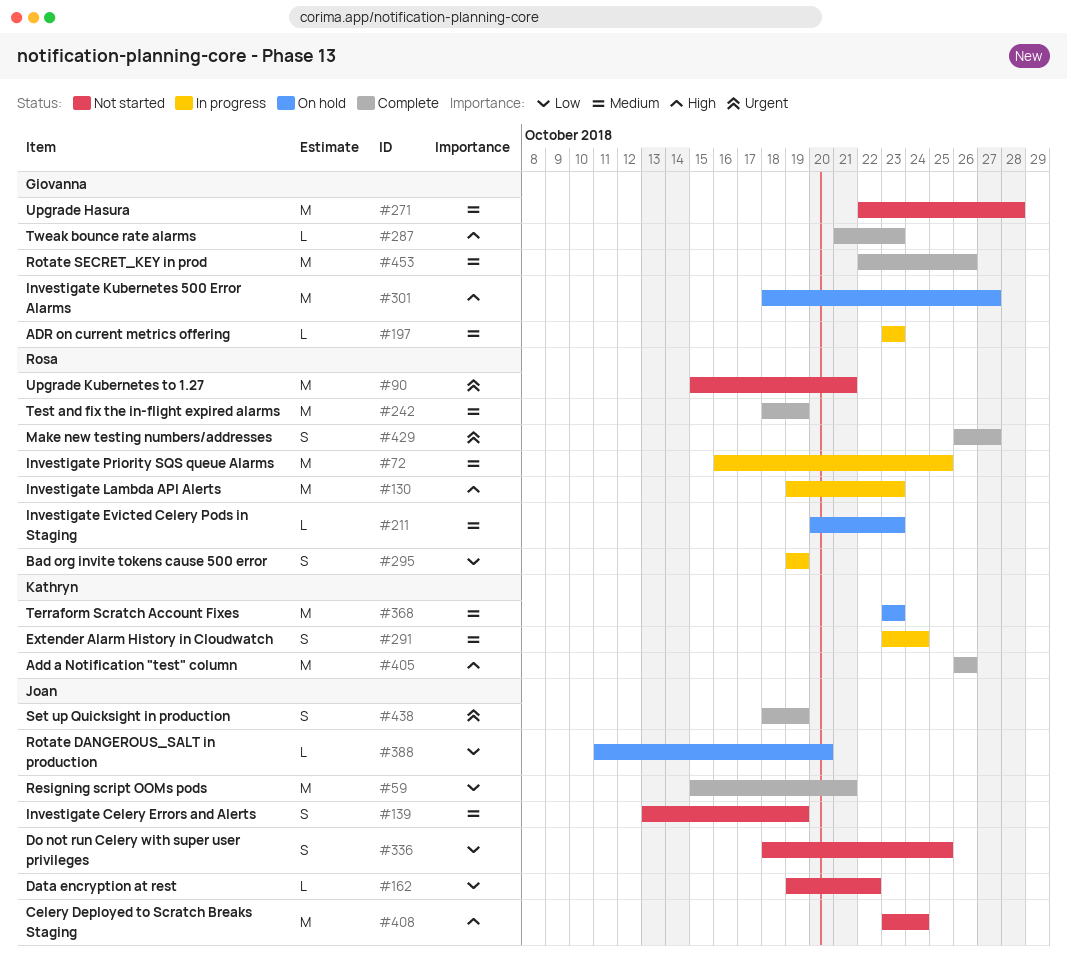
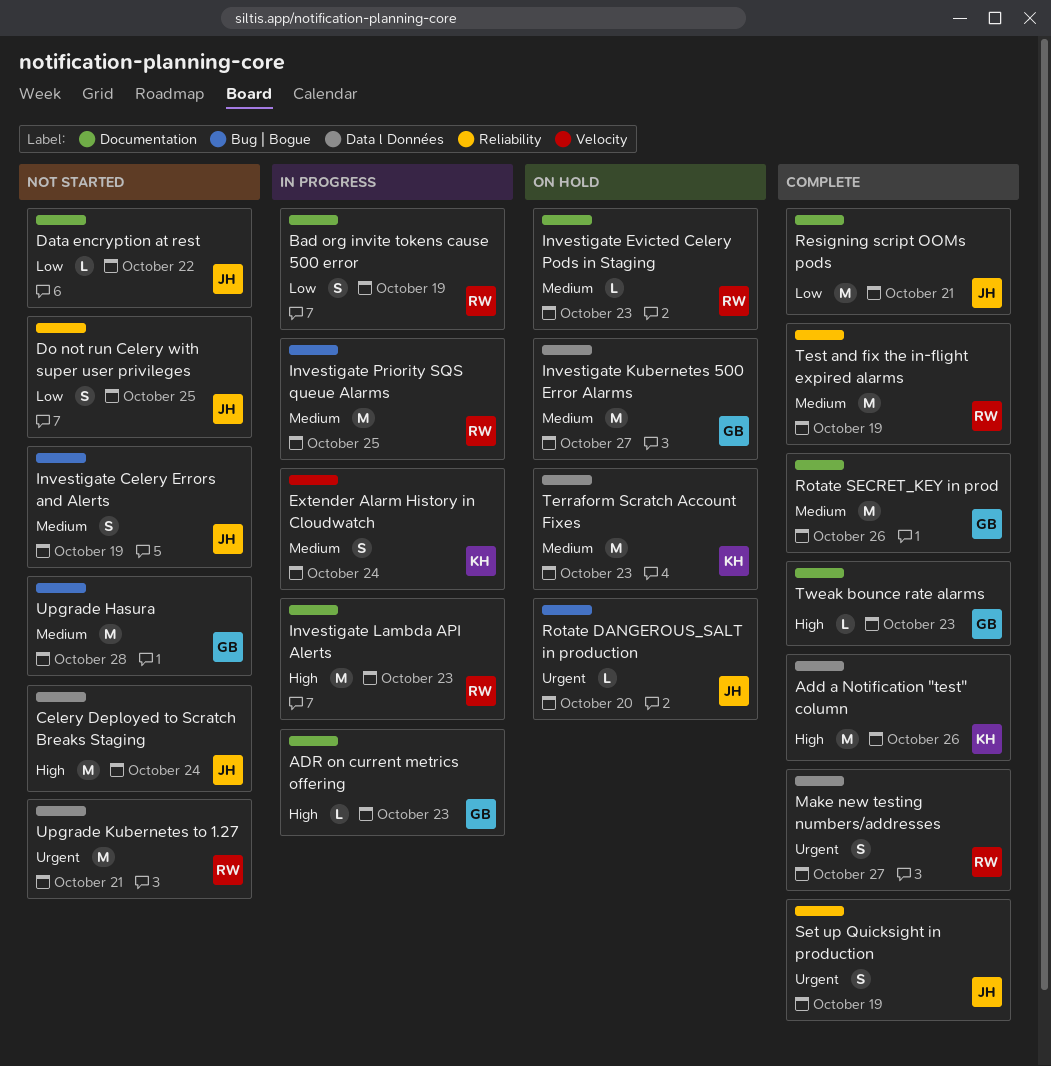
ADR on current metrics offering, priority: Medium -> High
Investigate Kubernetes 500 Error Alarms, priority: High -> Medium
Rotate DANGEROUS_SALT in production, priority: Low -> Urgent

